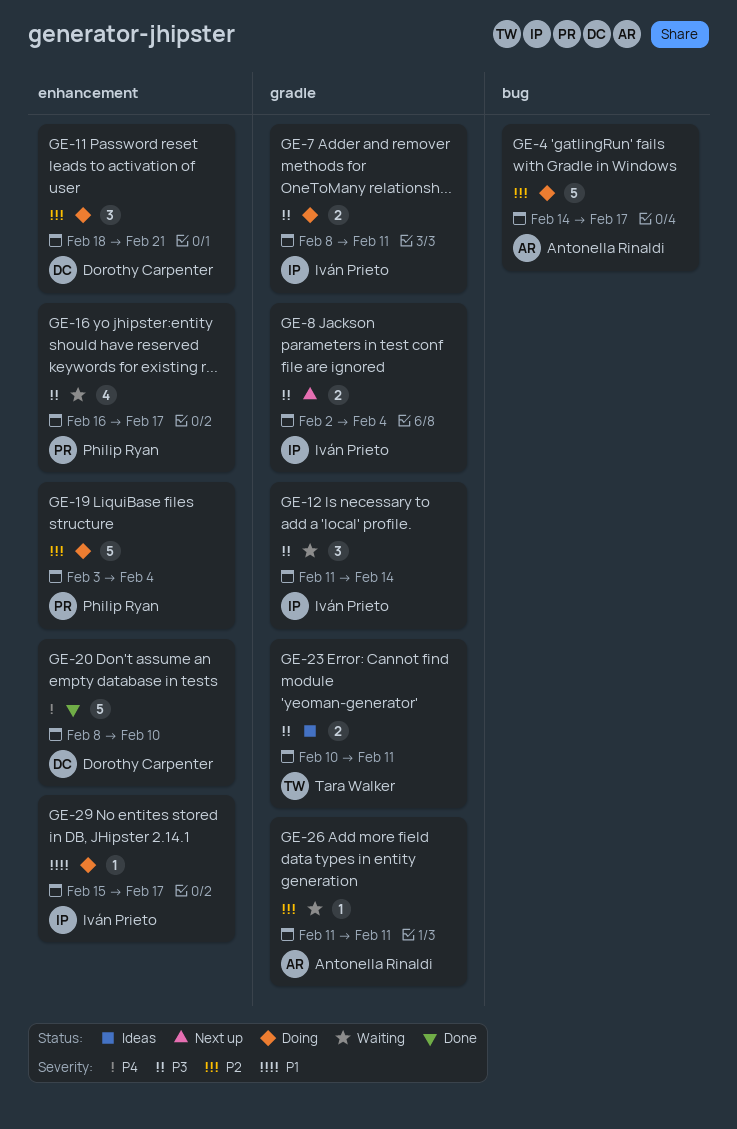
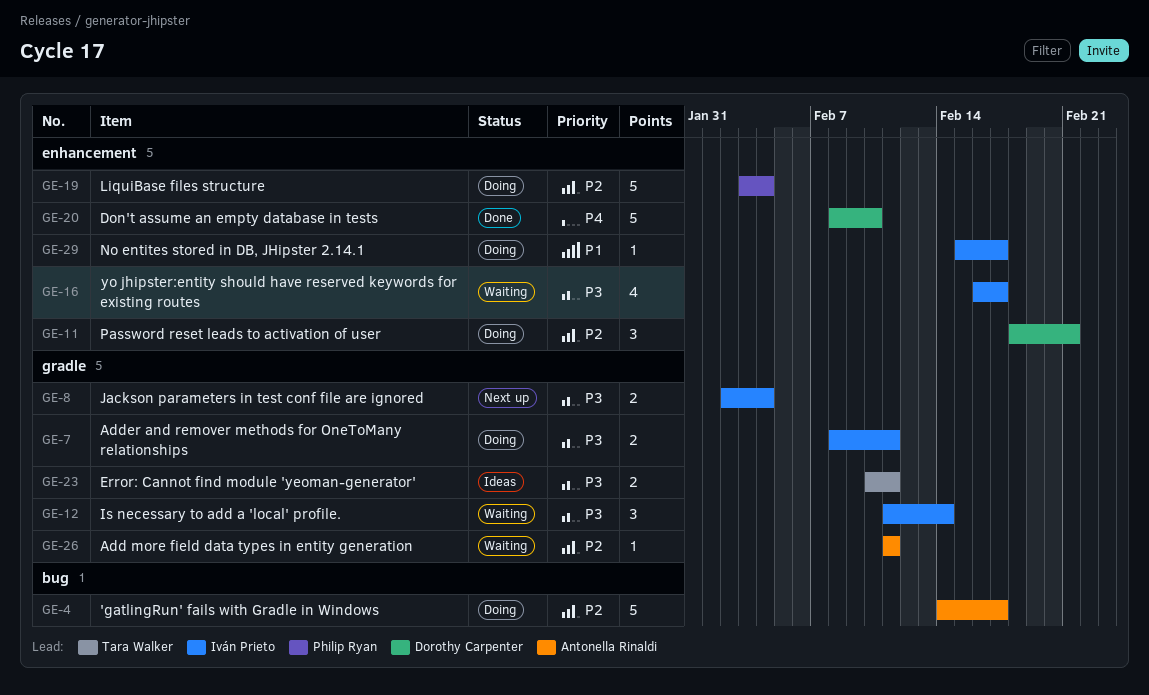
GE-16, owner: Philip Ryan -> Iván Prieto

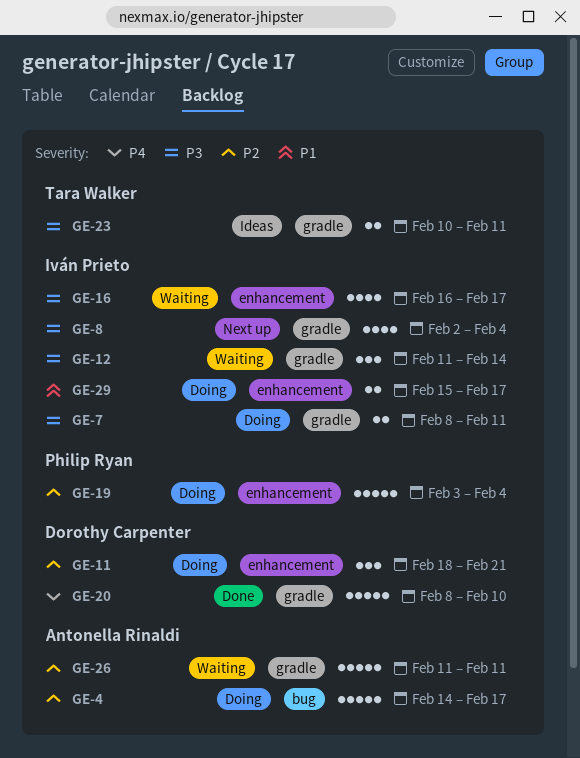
GE-8, estimate: 2 -> 4
GE-20, label: enhancement -> gradle
GE-26, estimate: 1 -> 5
GE-29, estimate: 1 -> 2

